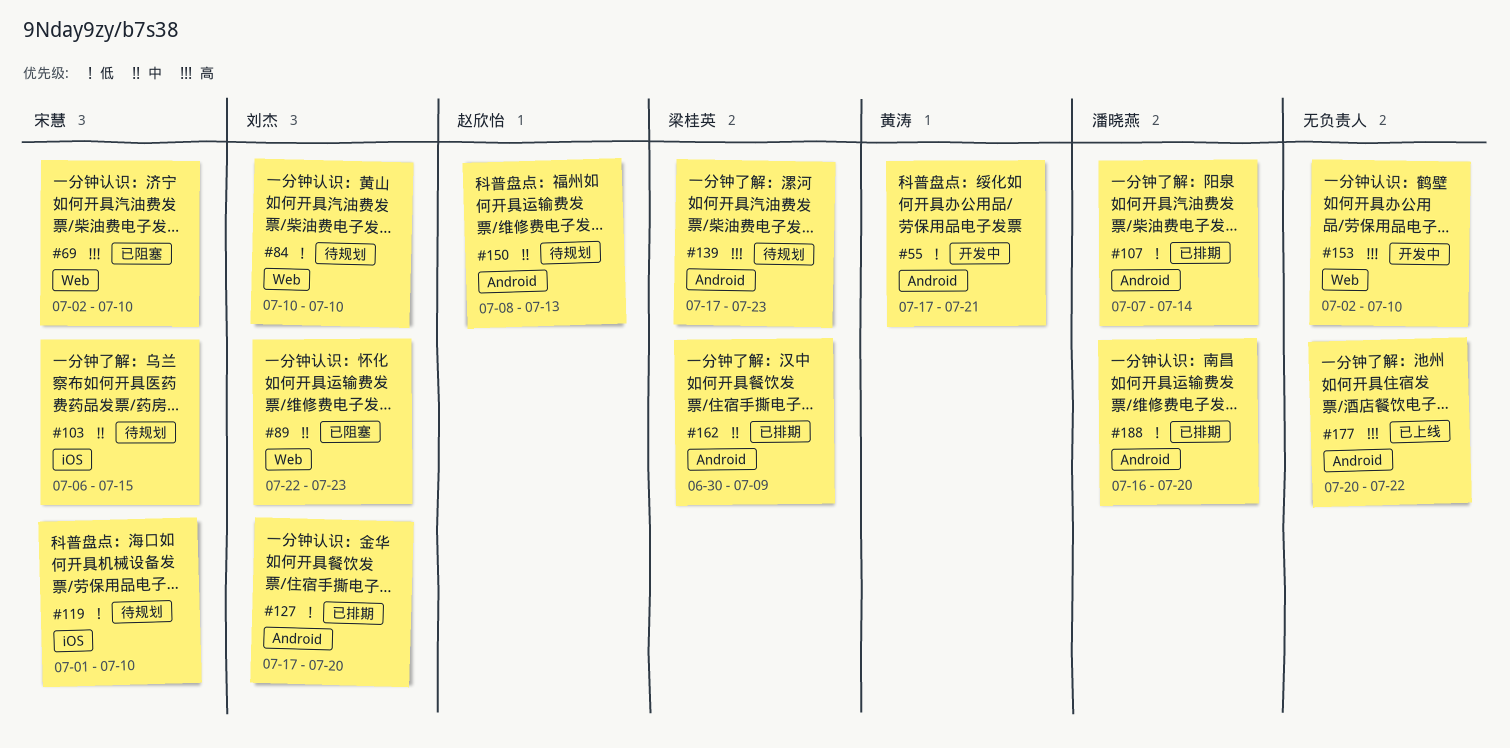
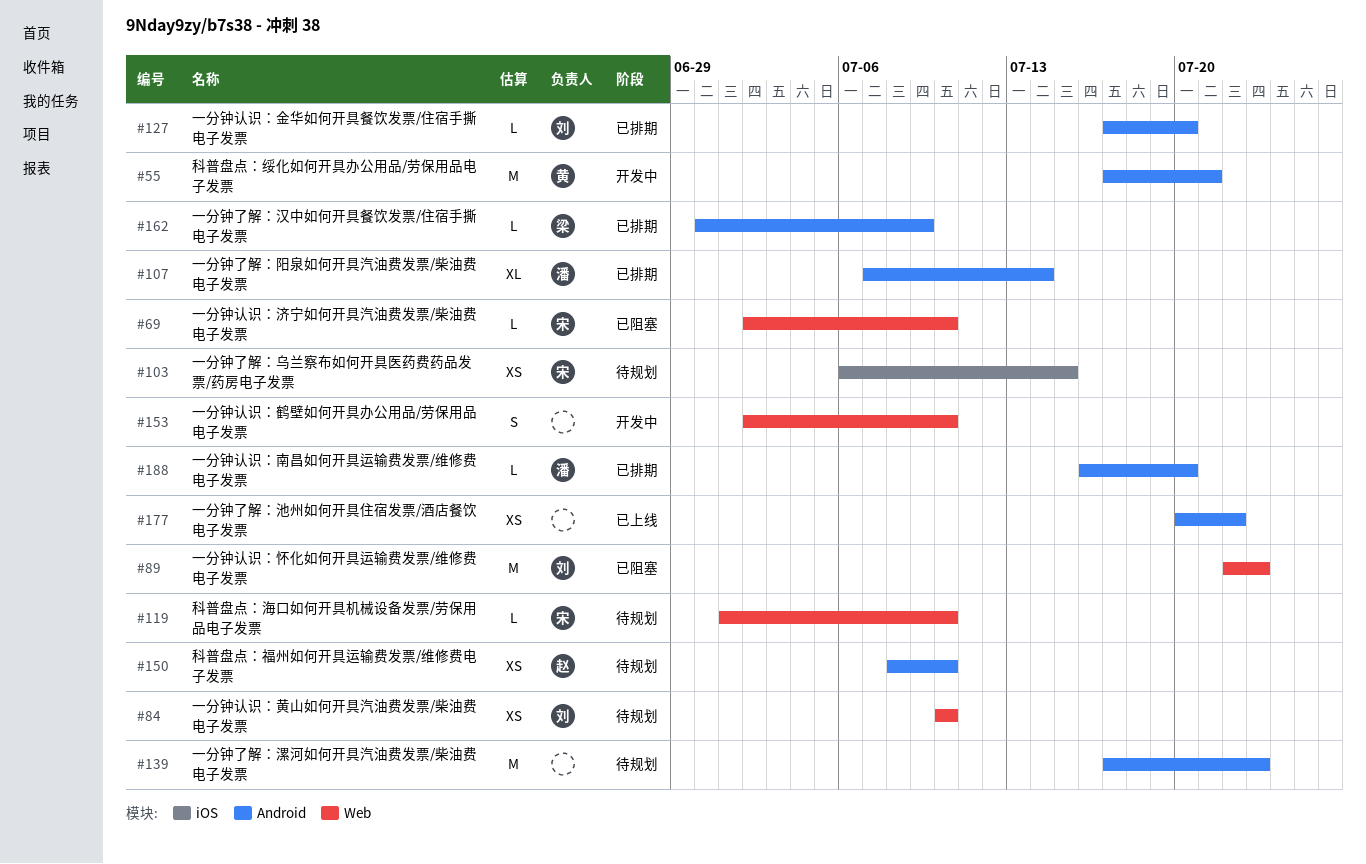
#119, label: iOS -> Web
#139, owner: 梁桂英 -> none
#150, due: Jul 13 -> Jul 10

